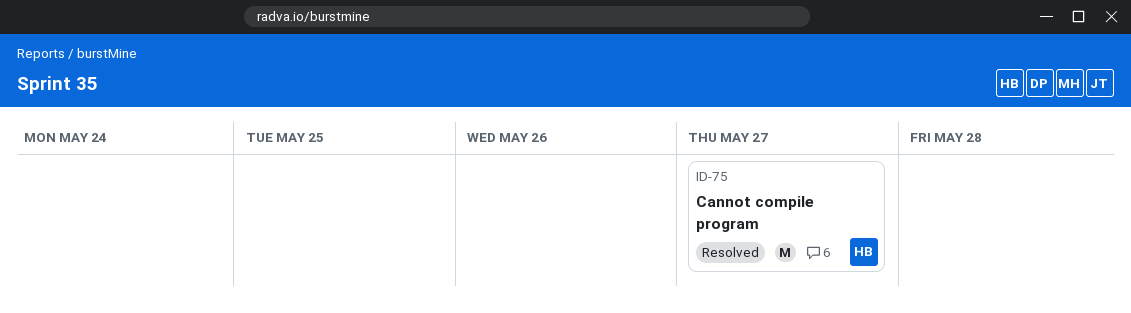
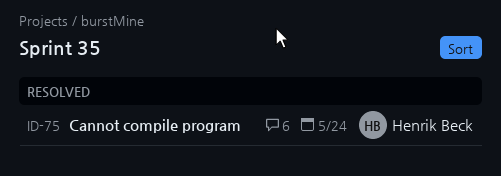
ID-75, due: May 27 -> May 24

